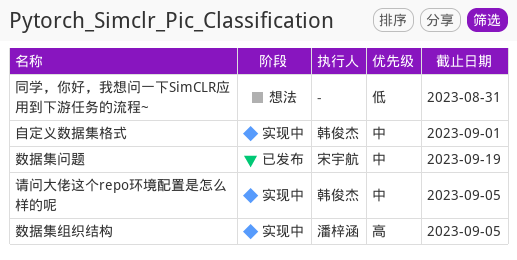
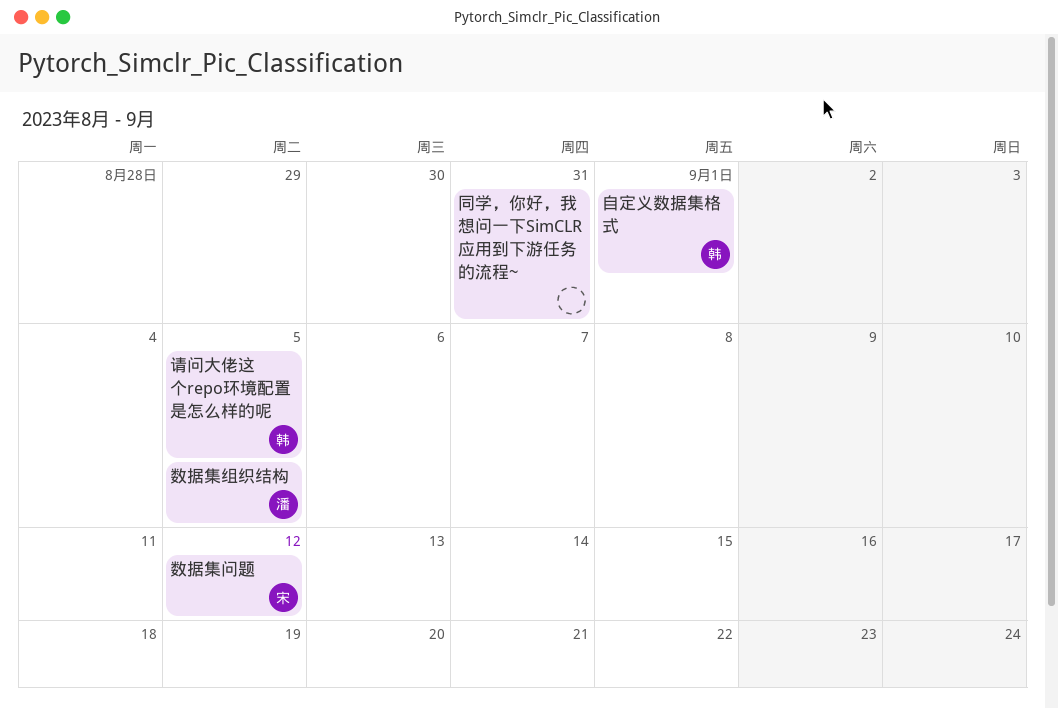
数据集问题, due: Sep 19 -> Sep 12

